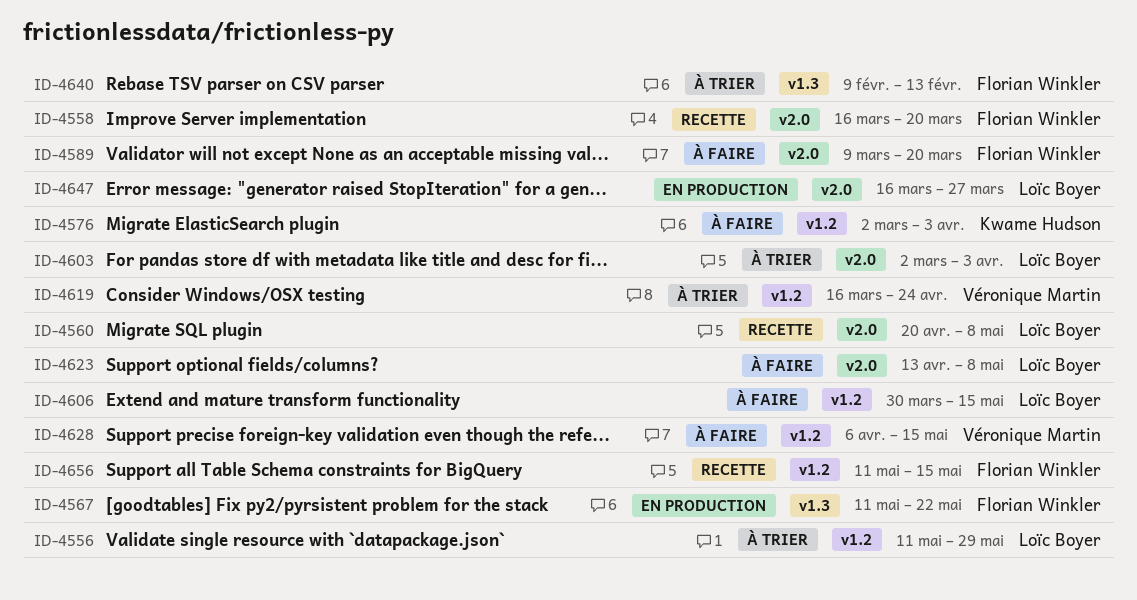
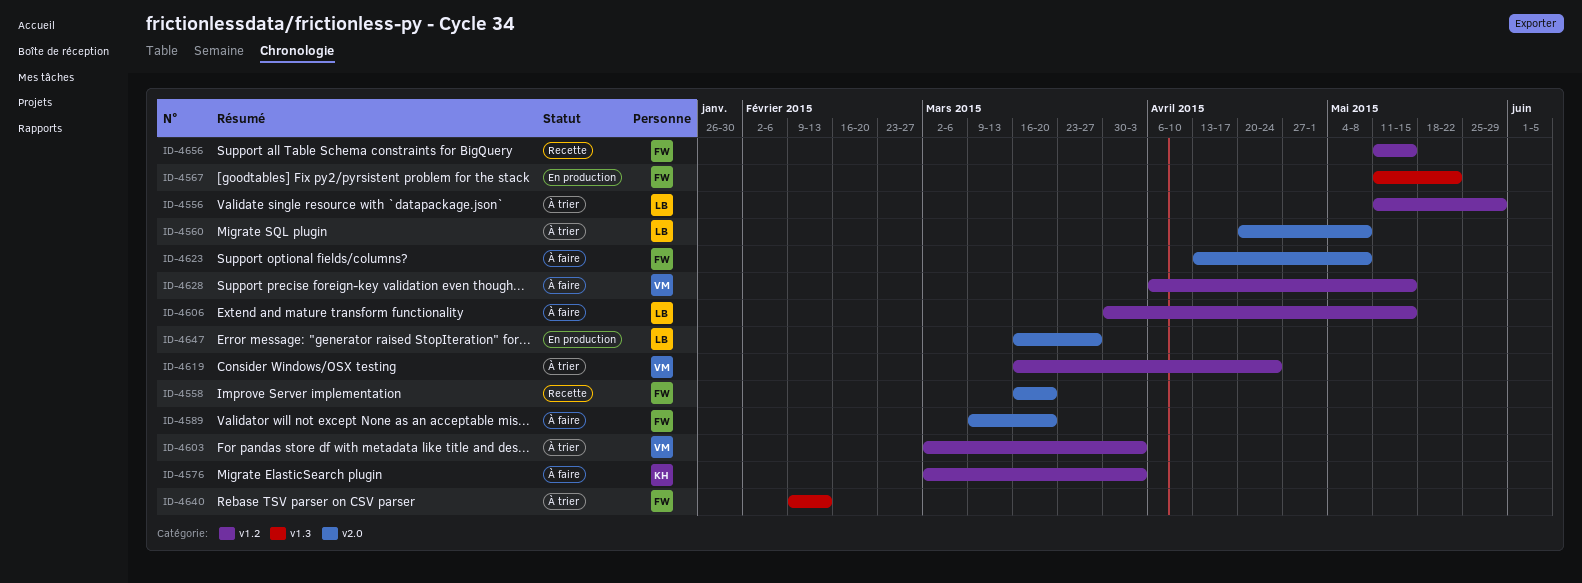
ID-4560, status: Recette -> À trier
ID-4603, owner: Loïc Boyer -> Véronique Martin
ID-4603, label: v2.0 -> v1.2
ID-4623, owner: Loïc Boyer -> Florian Winkler

